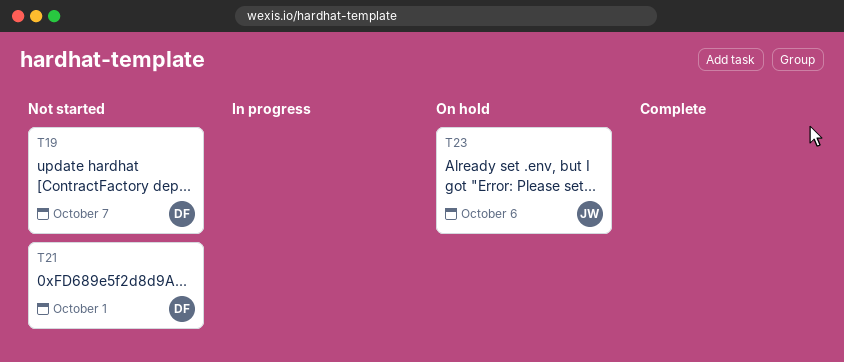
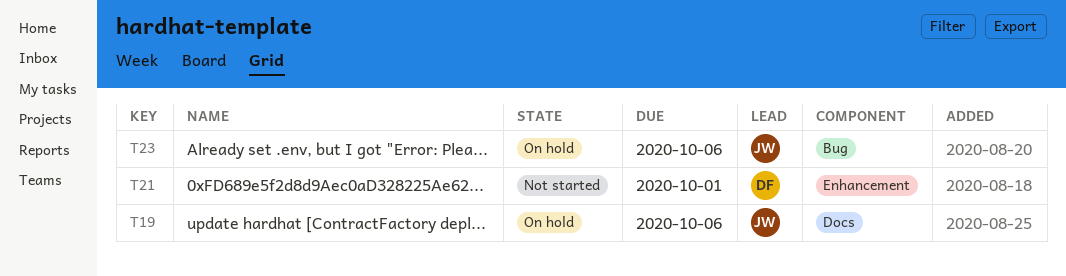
T19, status: Not started -> On hold
T19, owner: DF -> JW
T19, due: Oct 7 -> Oct 6

